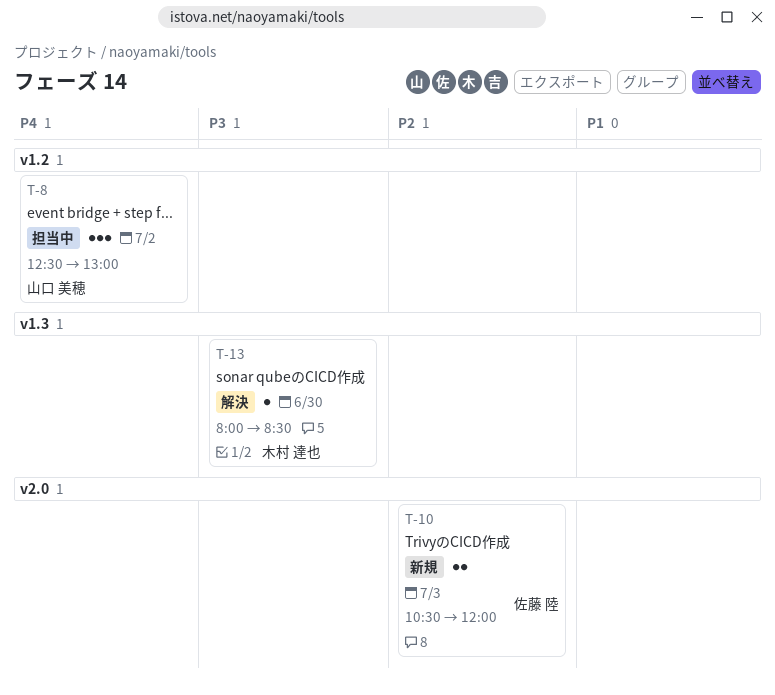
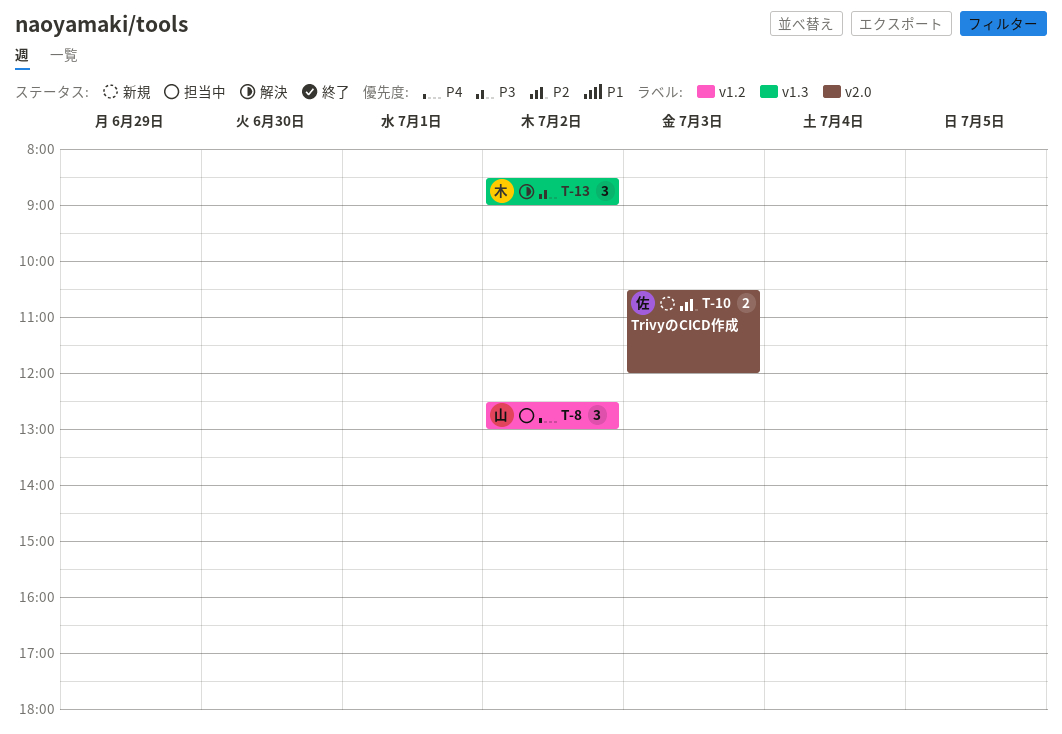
T-13, estimate: 1 -> 3
T-13, day: Jun 30 -> Jul 2
T-13, begins: 08:00 -> 08:30
T-13, ends: 08:30 -> 09:00

